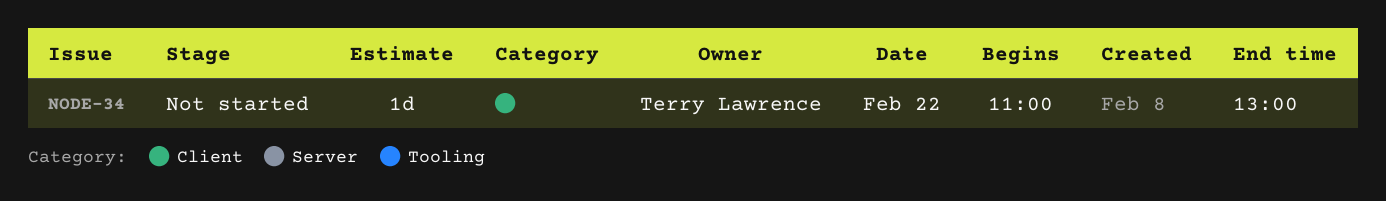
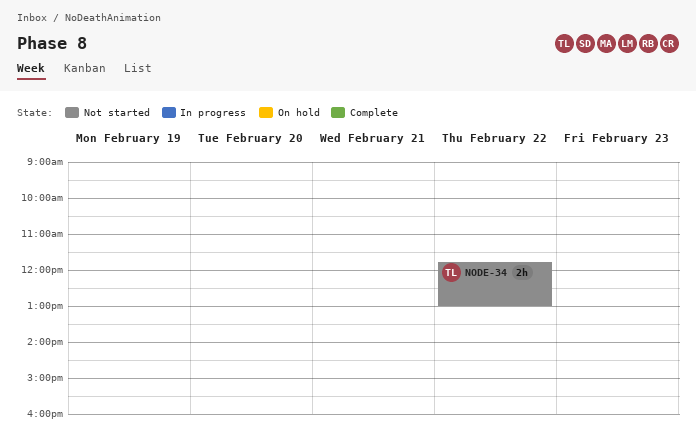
NODE-34, estimate: 1d -> 2h
NODE-34, begins: 11:00 -> 11:45

